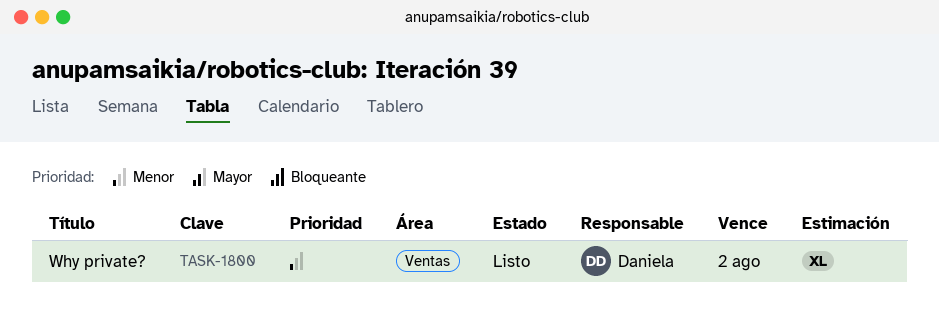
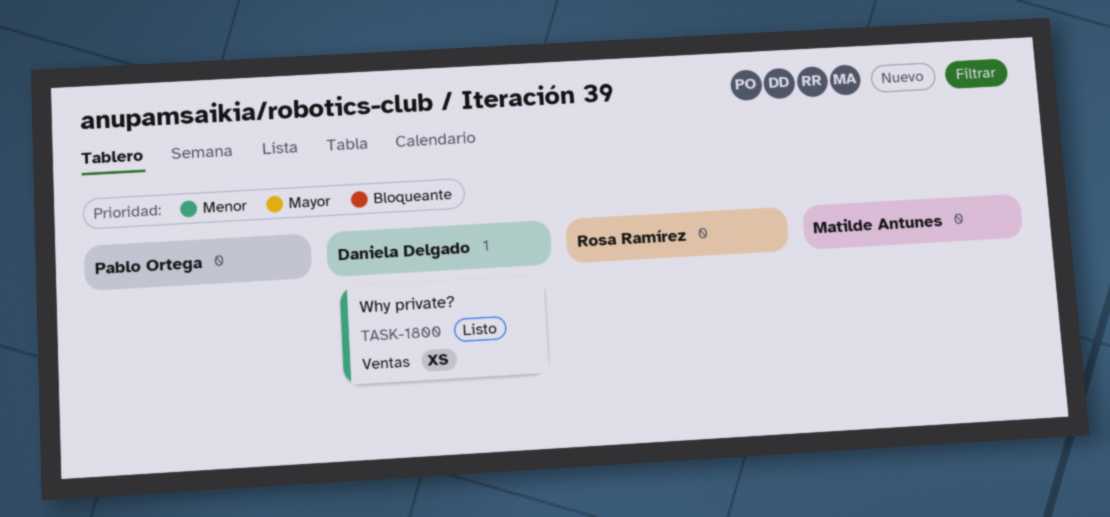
TASK-1800, estimate: XL -> XS

